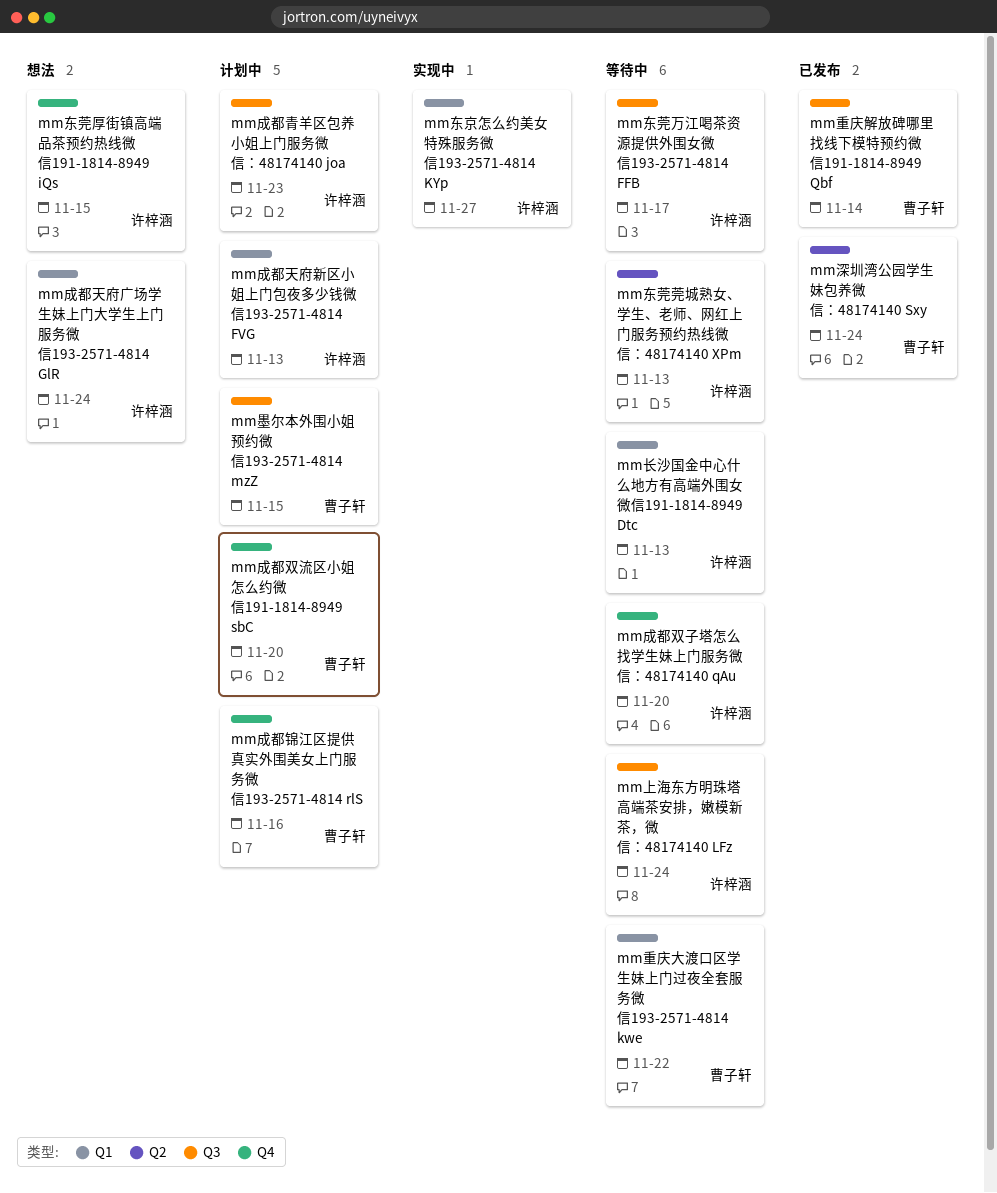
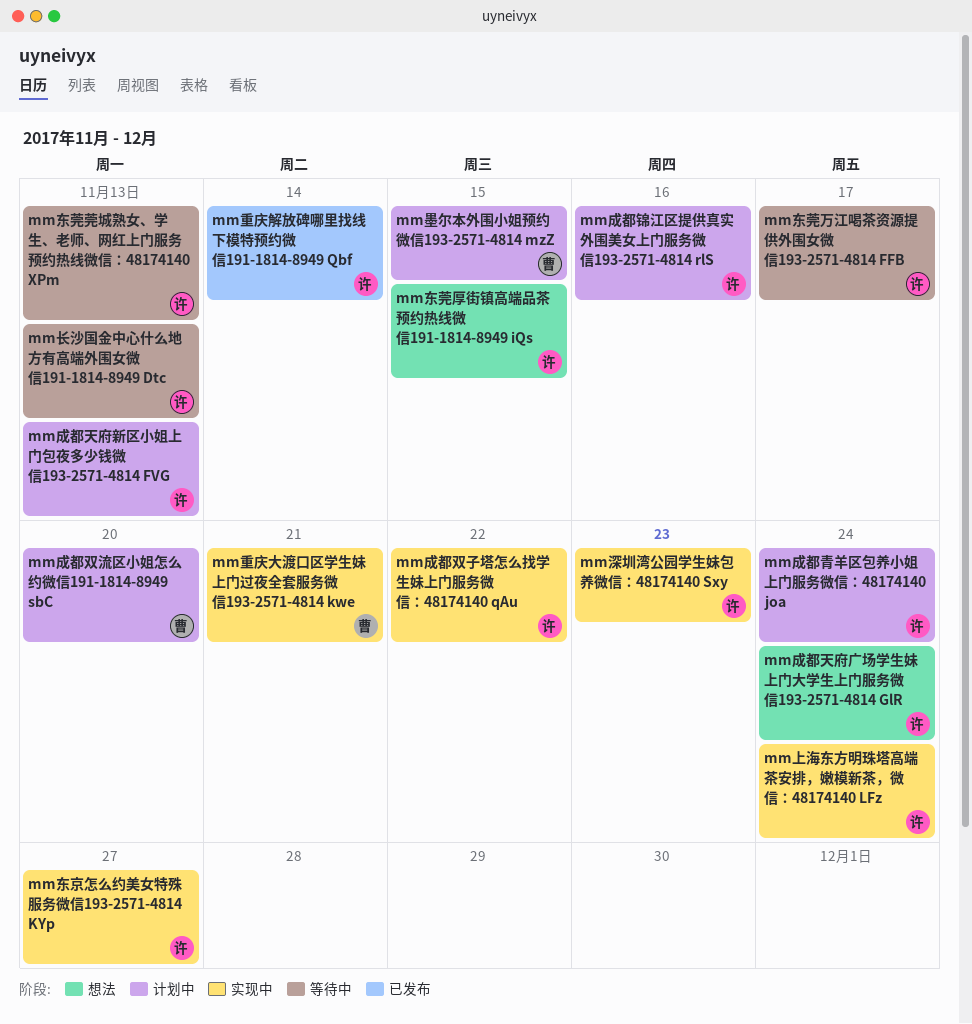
mm上海东方明珠塔高端茶安排，嫩模新茶，微信：48174140 LFz, status: 等待中 -> 实现中
mm成都双子塔怎么找学生妹上门服务微信：48174140 qAu, status: 等待中 -> 实现中
mm成都双子塔怎么找学生妹上门服务微信：48174140 qAu, due: Nov 20 -> Nov 22
mm成都锦江区提供真实外围美女上门服务微信193-2571-4814 rlS, owner: 曹子轩 -> 许梓涵
mm成都青羊区包养小姐上门服务微信：48174140 joa, due: Nov 23 -> Nov 24
mm深圳湾公园学生妹包养微信：48174140 Sxy, status: 已发布 -> 实现中
mm深圳湾公园学生妹包养微信：48174140 Sxy, owner: 曹子轩 -> 许梓涵
mm深圳湾公园学生妹包养微信：48174140 Sxy, due: Nov 24 -> Nov 23
mm重庆大渡口区学生妹上门过夜全套服务微信193-2571-4814 kwe, status: 等待中 -> 实现中
mm重庆大渡口区学生妹上门过夜全套服务微信193-2571-4814 kwe, due: Nov 22 -> Nov 21
mm重庆解放碑哪里找线下模特预约微信191-1814-8949 Qbf, owner: 曹子轩 -> 许梓涵

